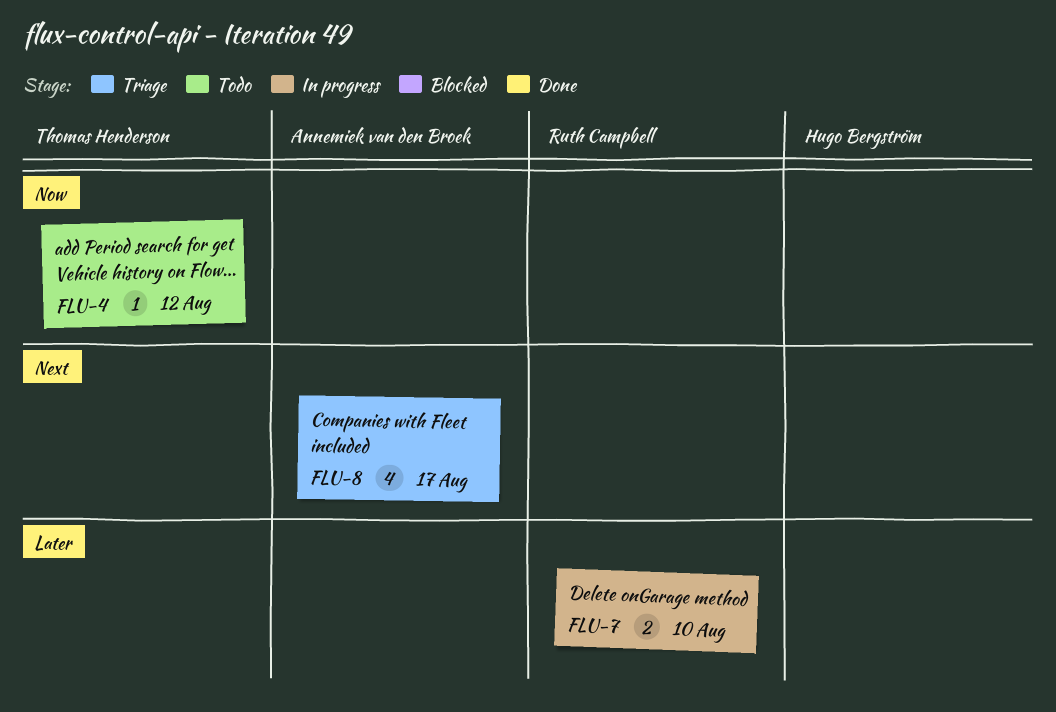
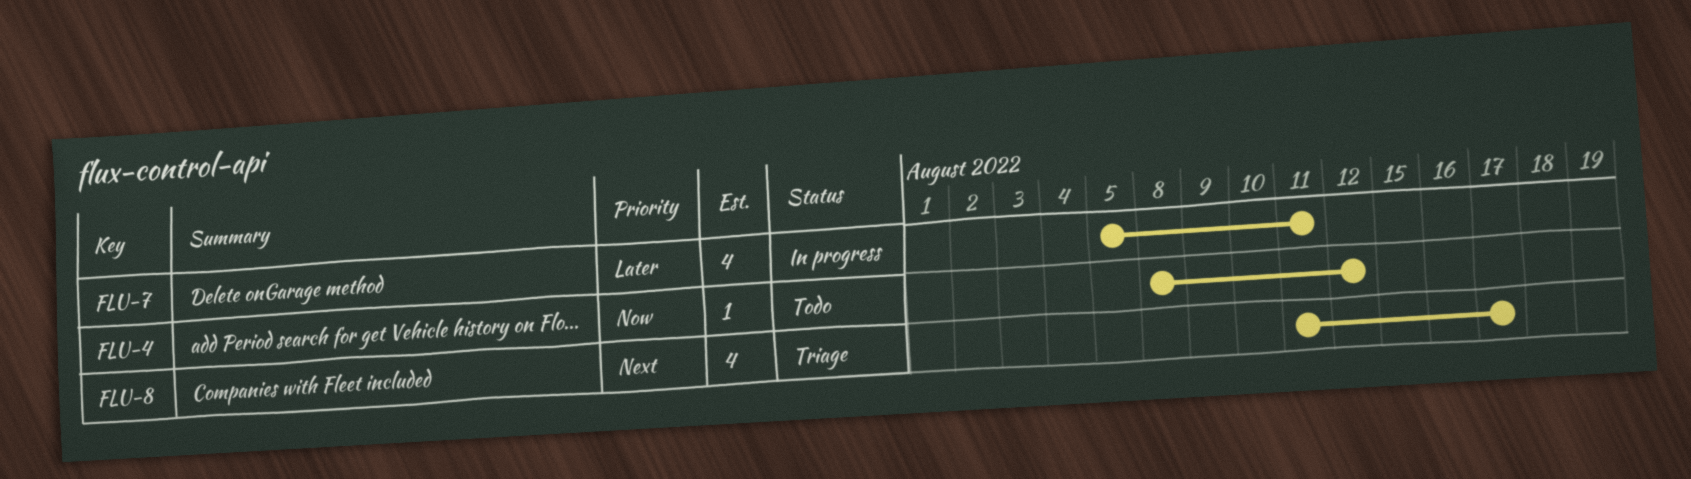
FLU-7, estimate: 2 -> 4
FLU-7, due: Aug 10 -> Aug 11

